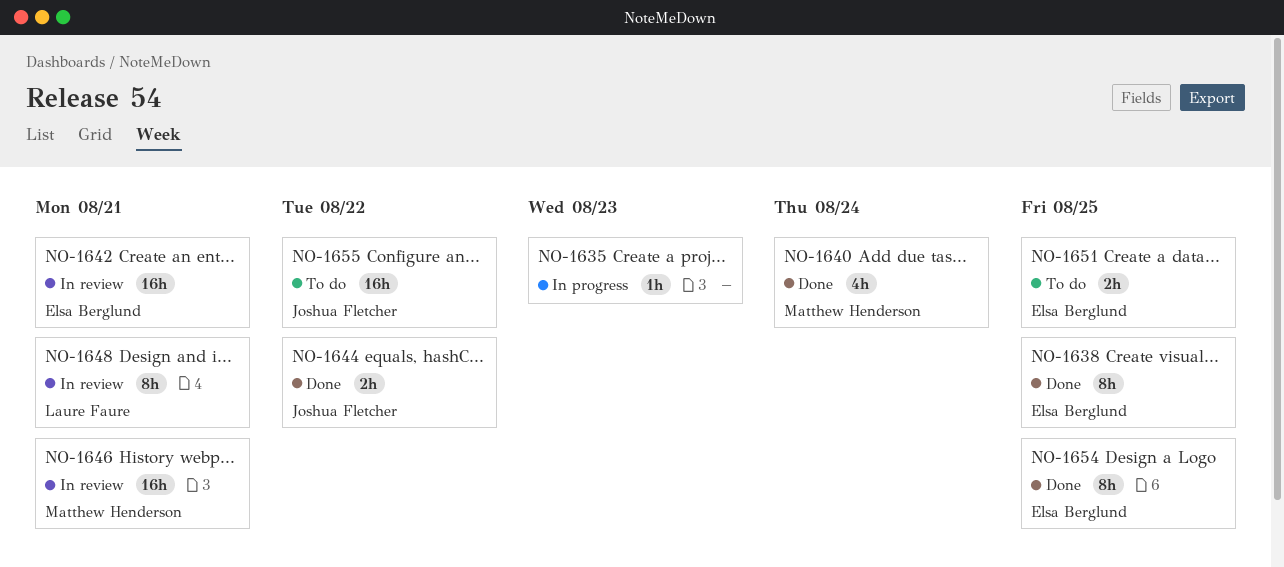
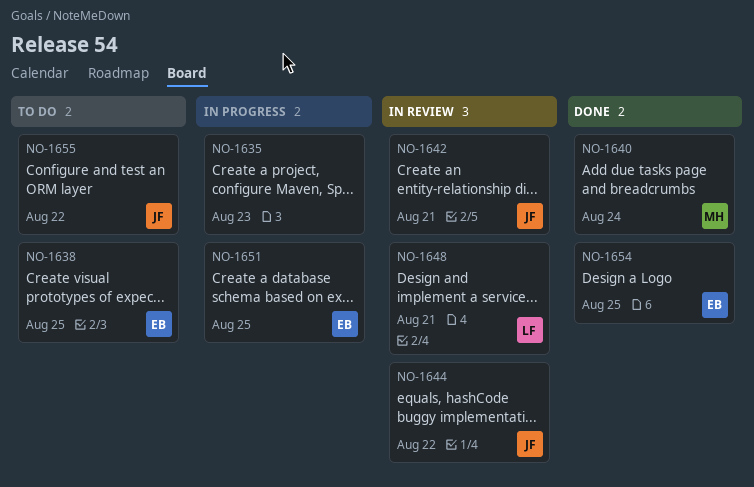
NO-1638, status: Done -> To do
NO-1642, owner: Elsa Berglund -> Joshua Fletcher
NO-1644, status: Done -> In review
NO-1646: present -> none
NO-1651, status: To do -> In progress

